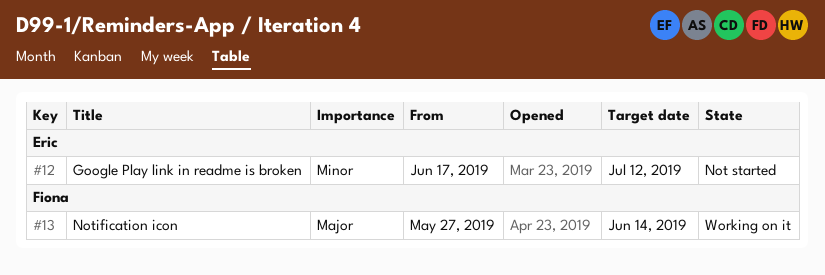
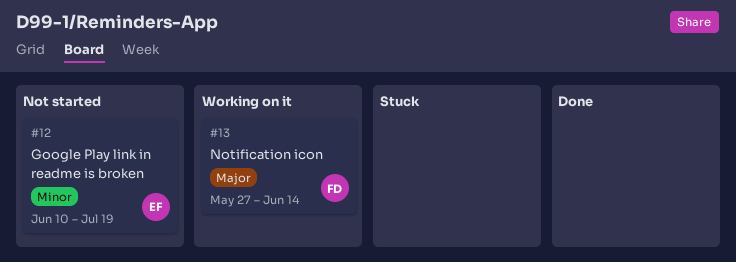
#12, start: Jun 17 -> Jun 10
#12, due: Jul 12 -> Jul 19

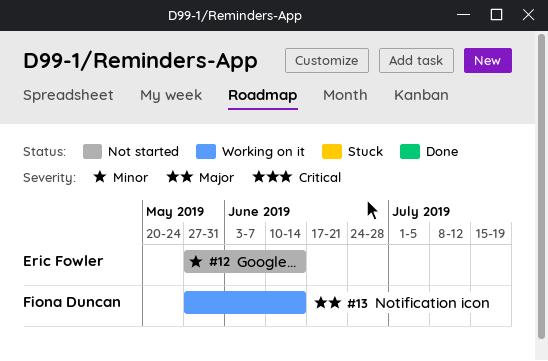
#12, start: Jun 10 -> May 27
#12, due: Jul 19 -> Jun 14

